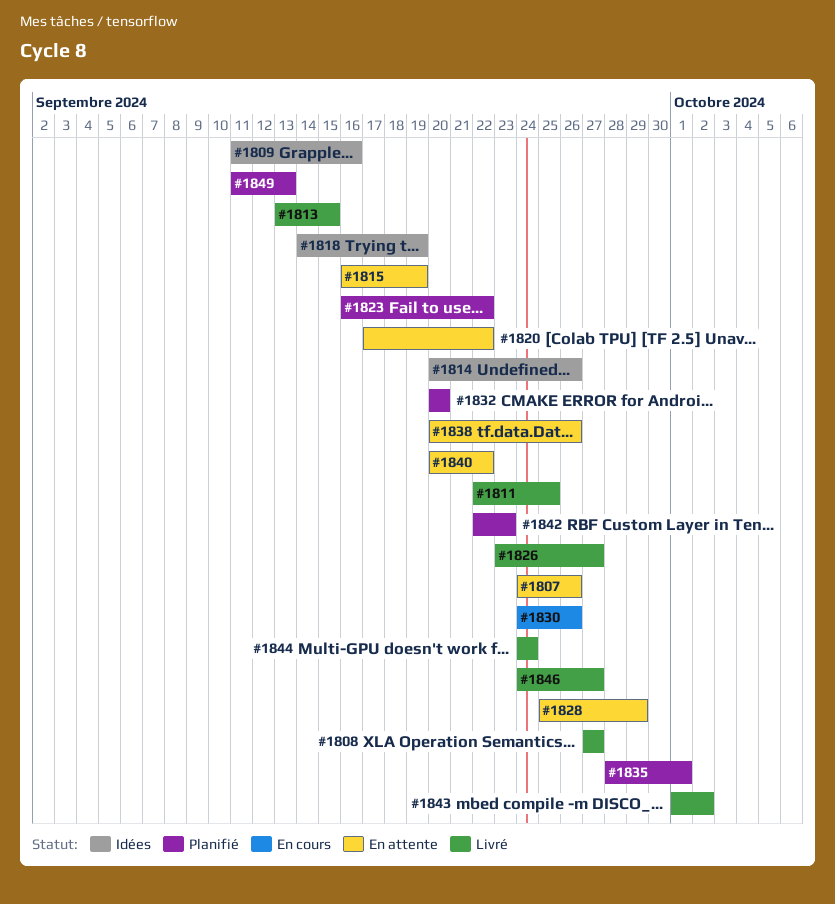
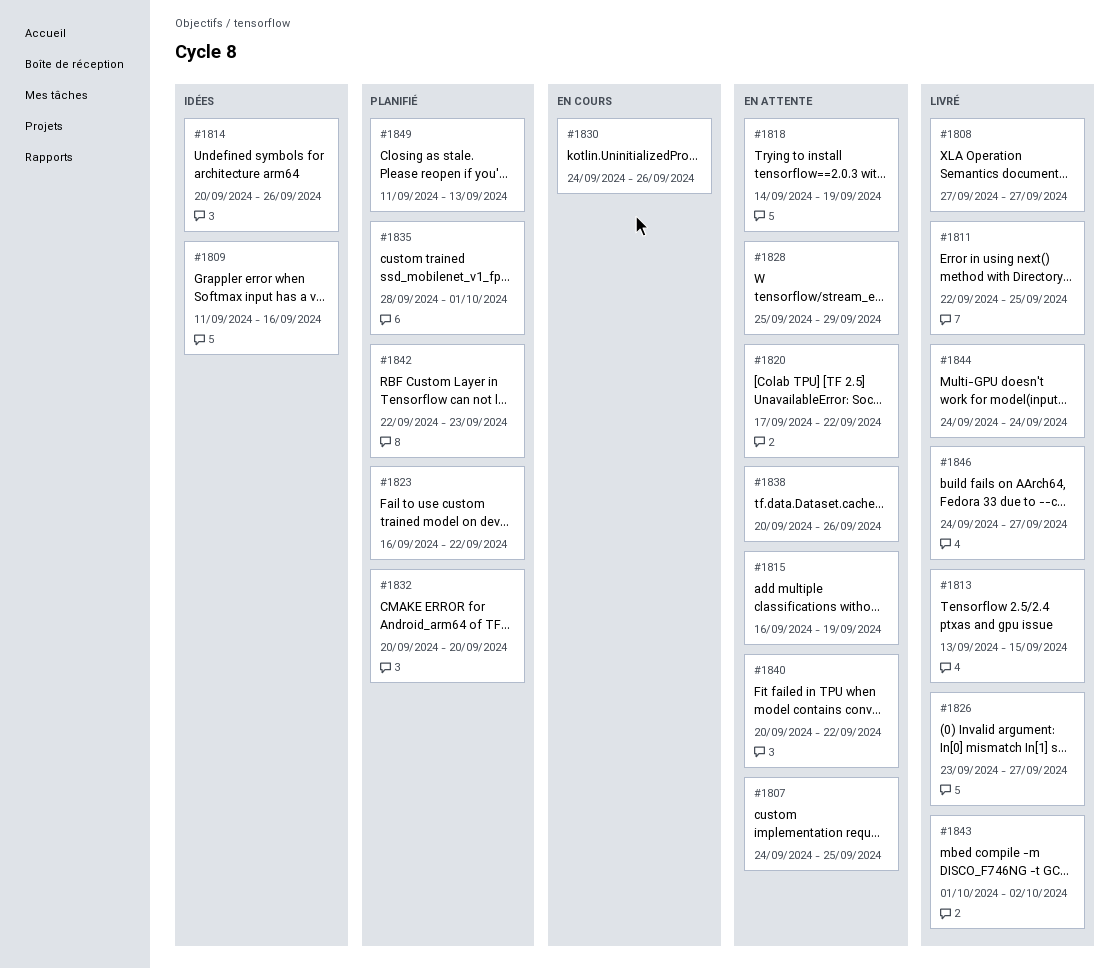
#1807, due: Sep 26 -> Sep 25
#1818, status: Idées -> En attente

